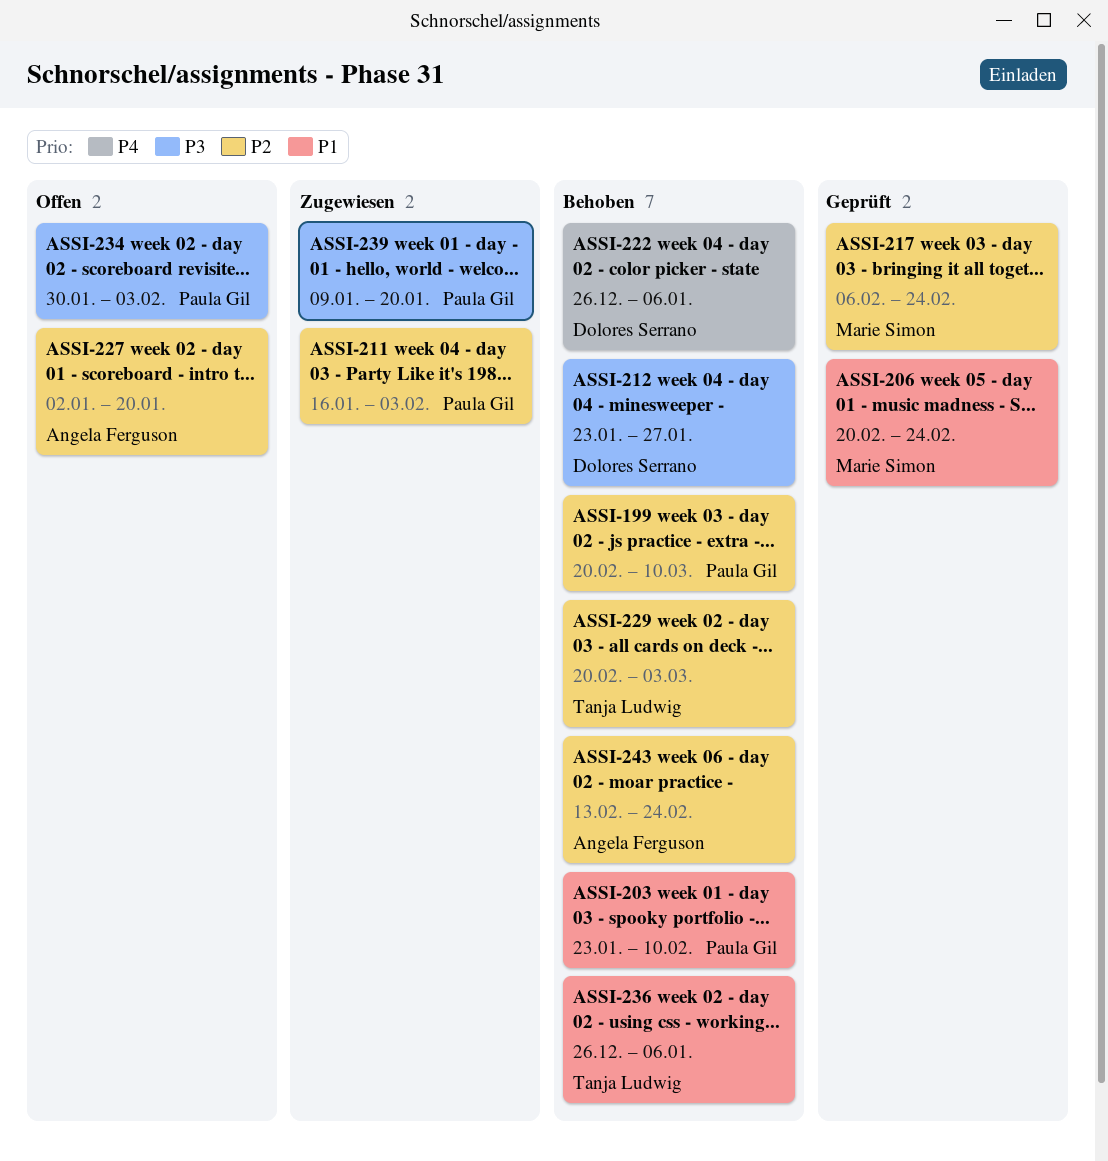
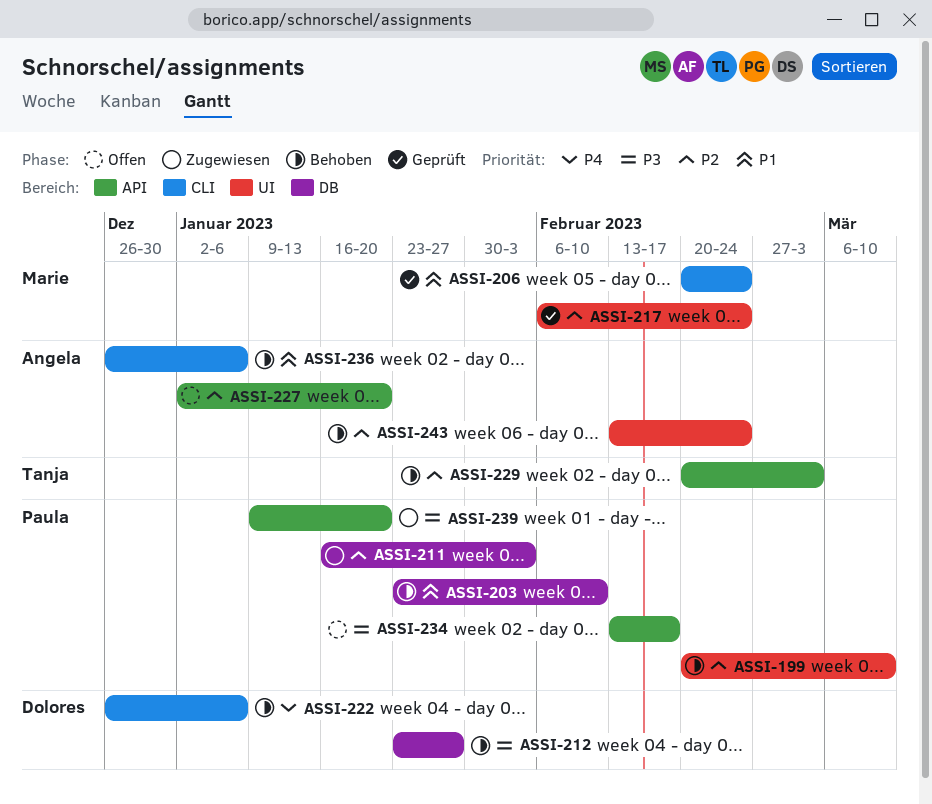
ASSI-234, start: Jan 30 -> Feb 13
ASSI-234, due: Feb 3 -> Feb 17
ASSI-236, owner: Tanja Ludwig -> Angela Ferguson

